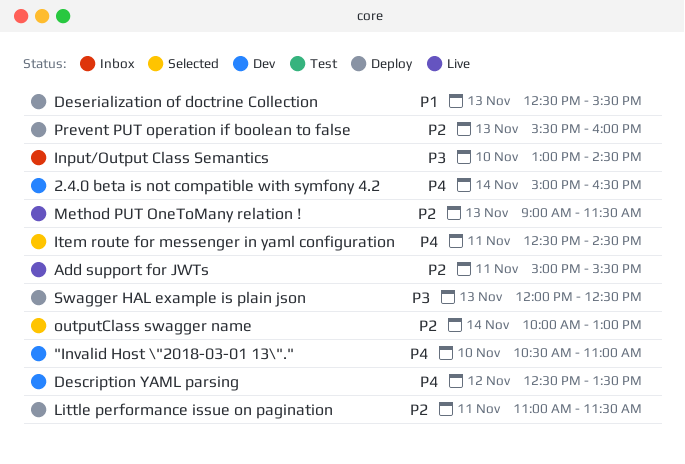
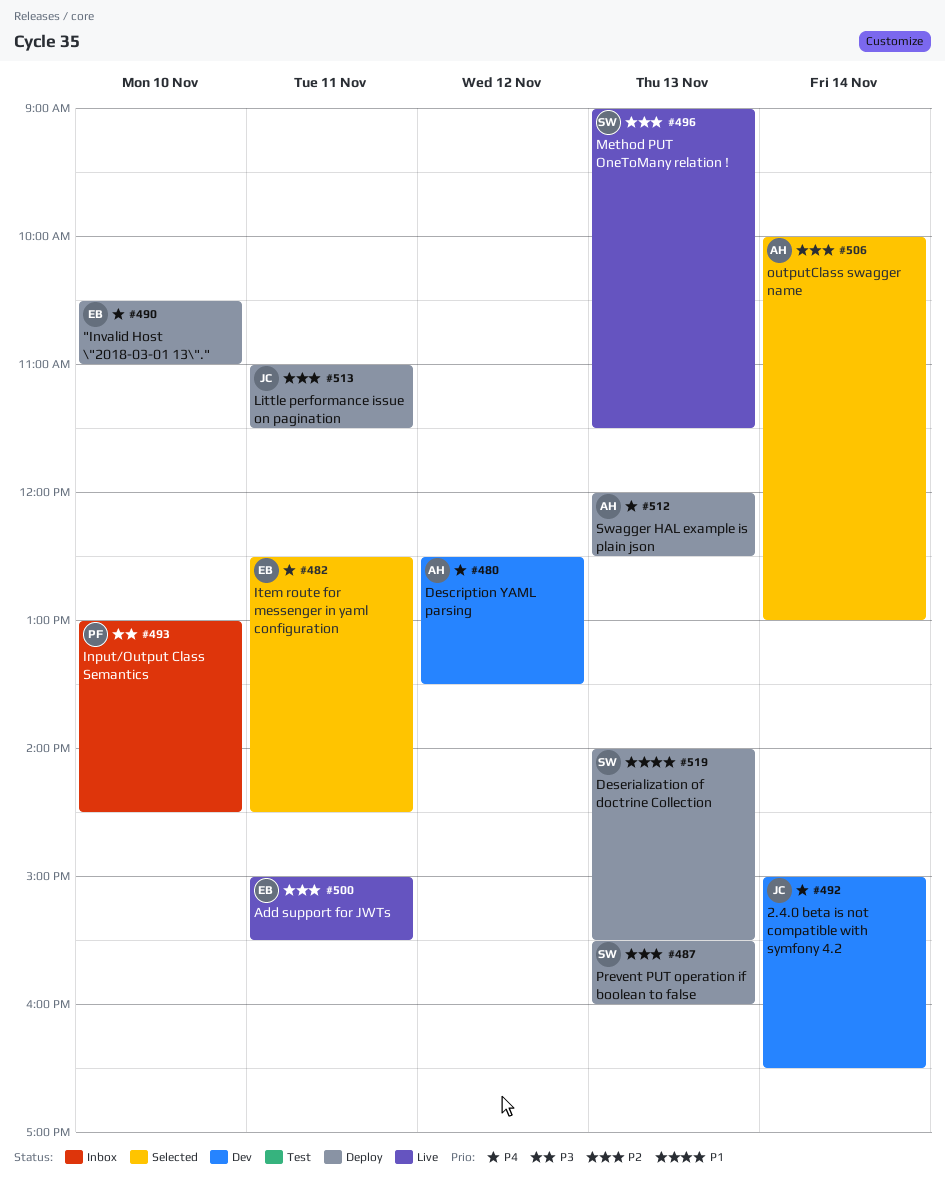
"Invalid Host \"2018-03-01 13\".", status: Dev -> Deploy
Deserialization of doctrine Collection, begins: 12:30 -> 14:00
Swagger HAL example is plain json, priority: P3 -> P4

